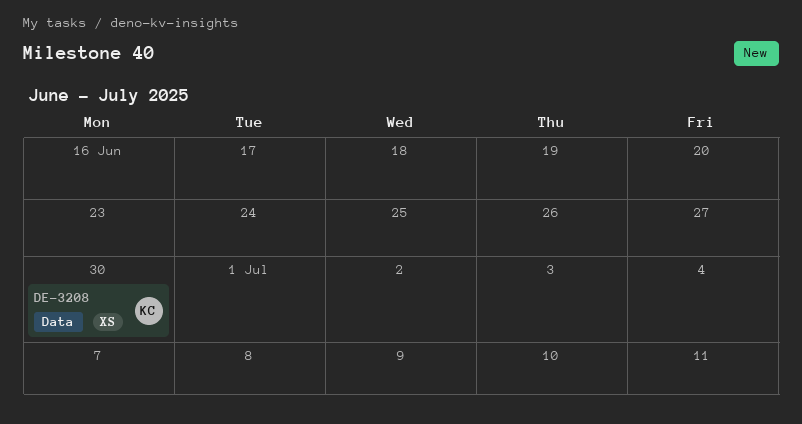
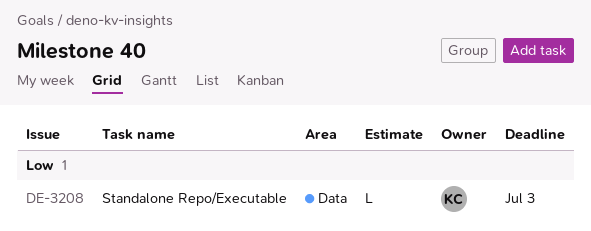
DE-3208, estimate: XS -> L
DE-3208, due: Jun 30 -> Jul 3

